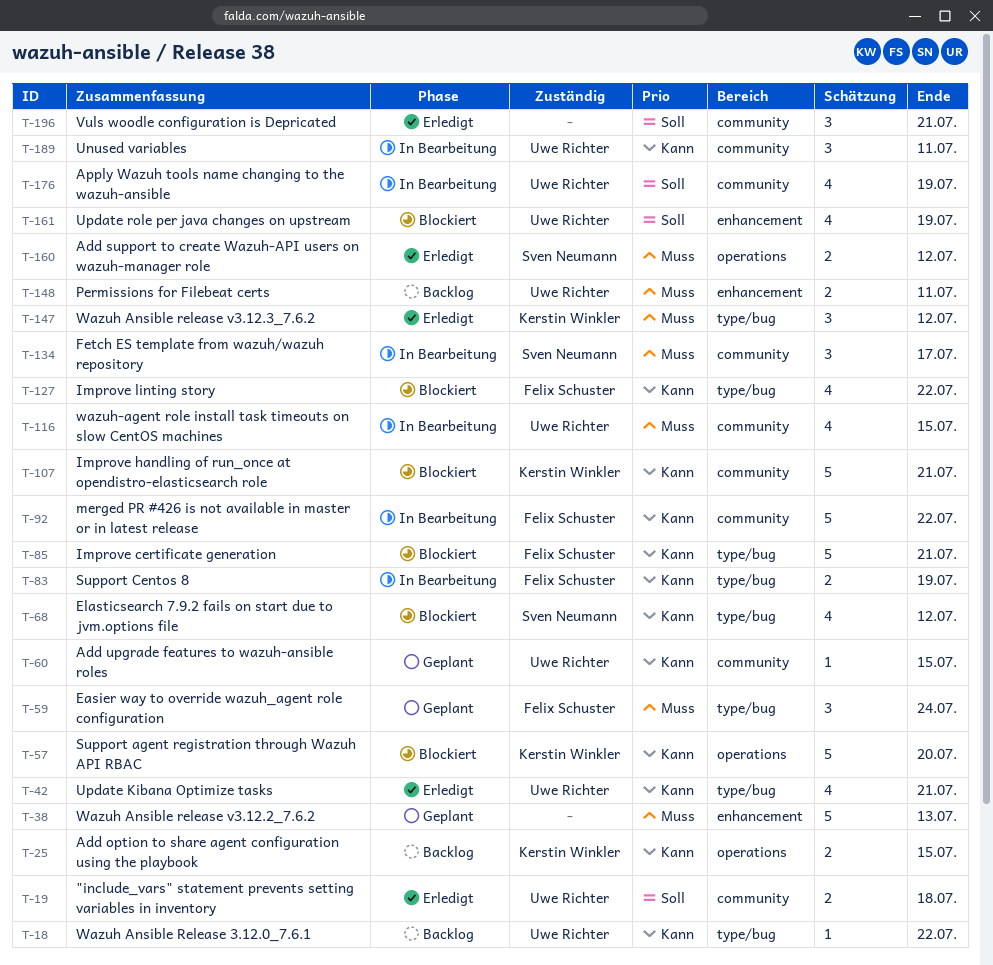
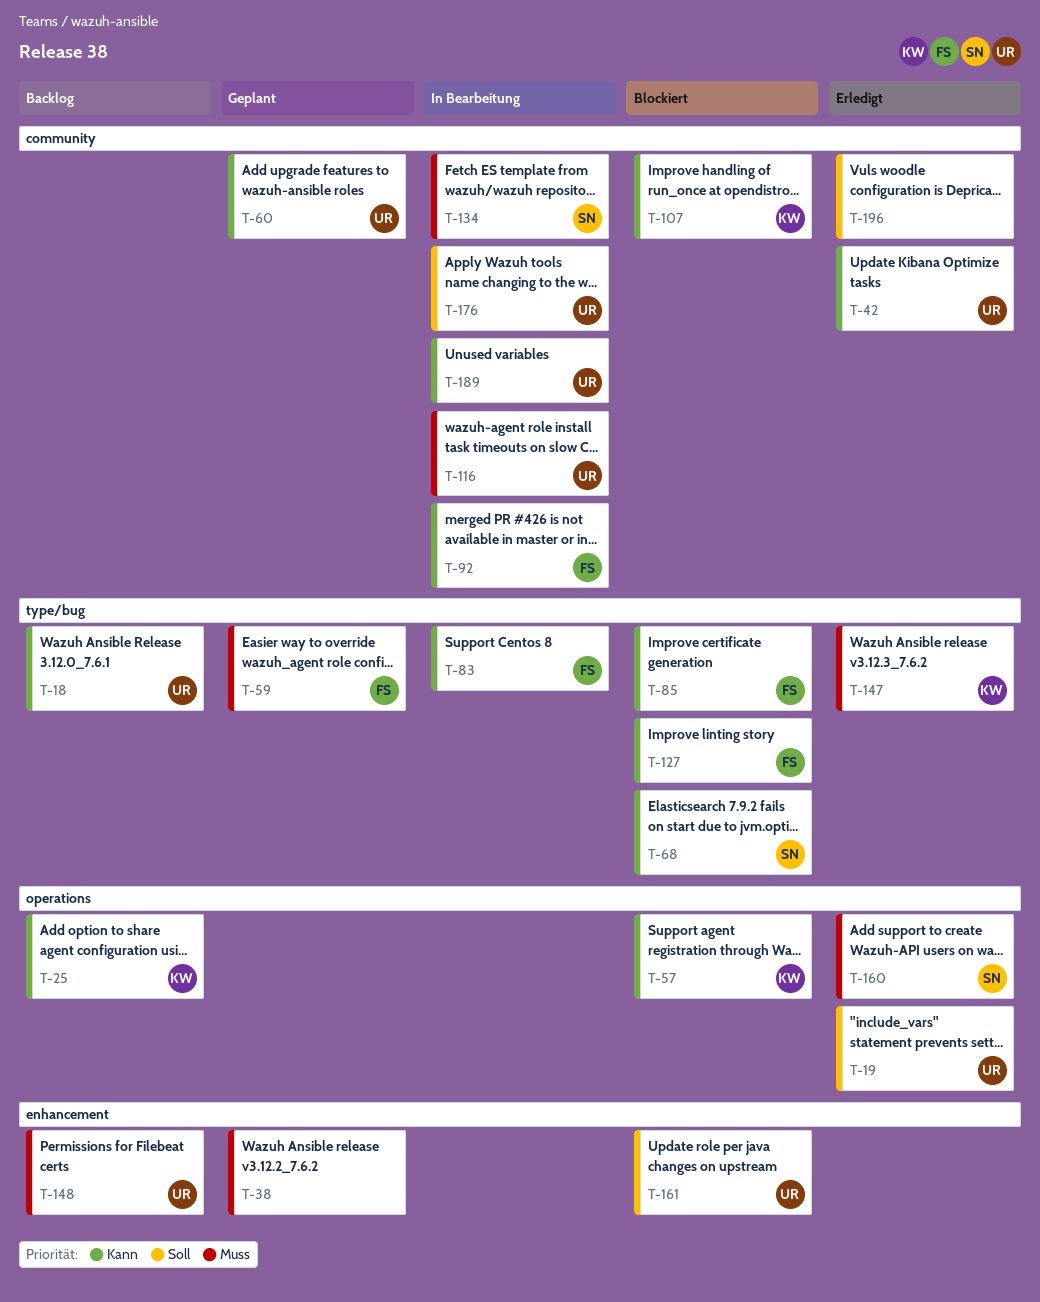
T-19, label: community -> operations
T-42, label: type/bug -> community

